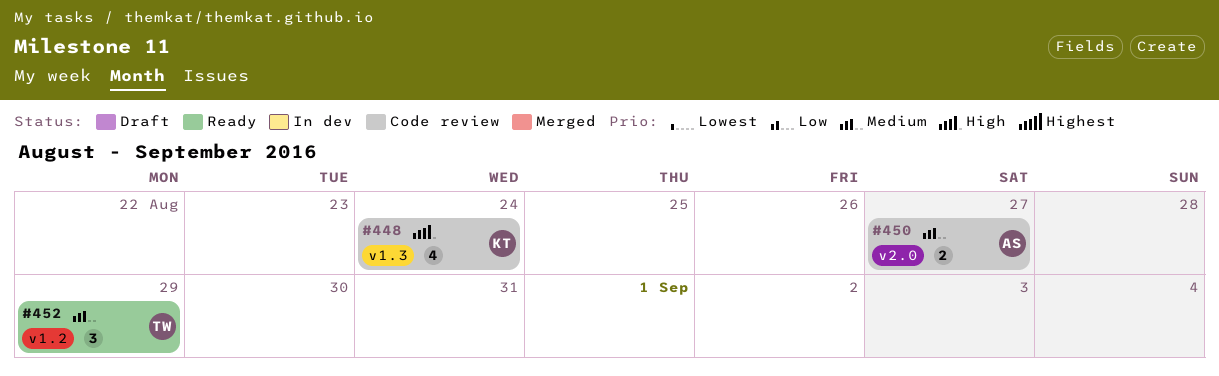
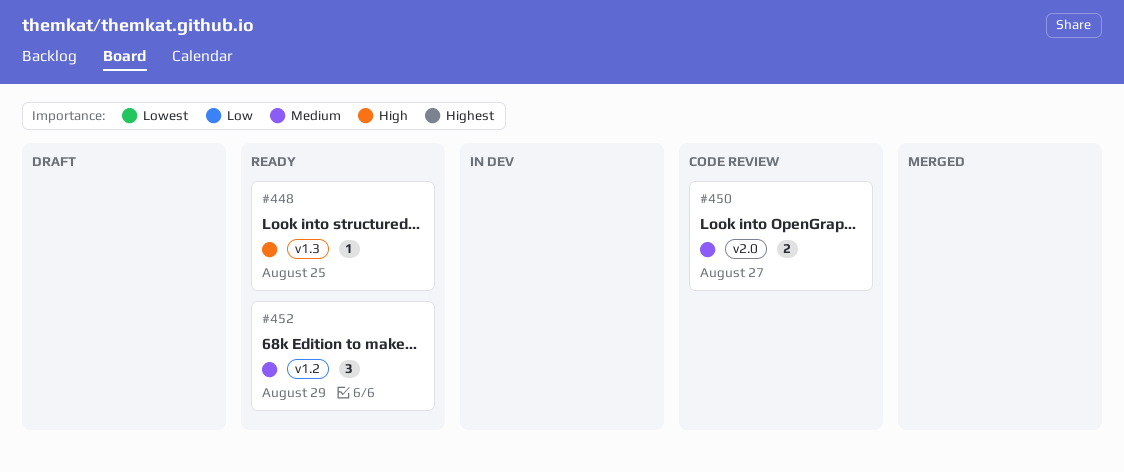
#448, status: Code review -> Ready
#448, estimate: 4 -> 1
#448, due: Aug 24 -> Aug 25

